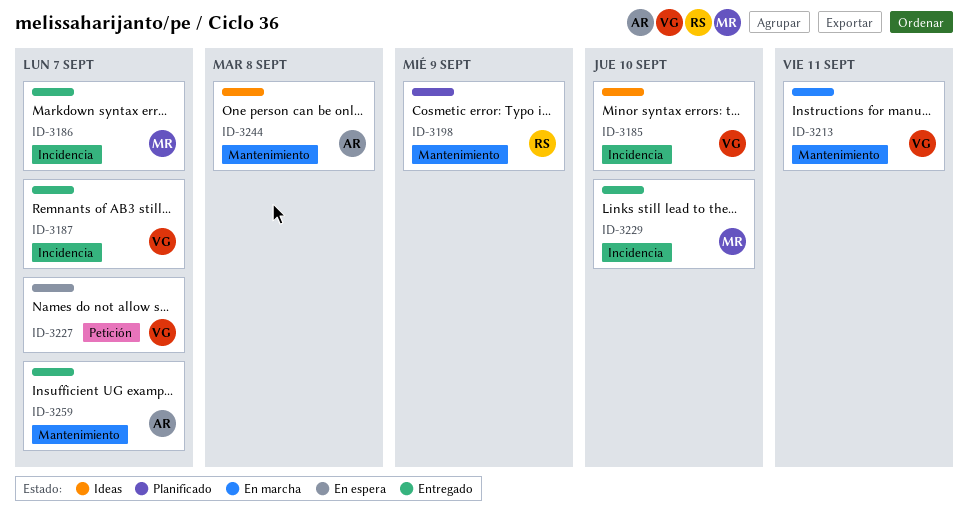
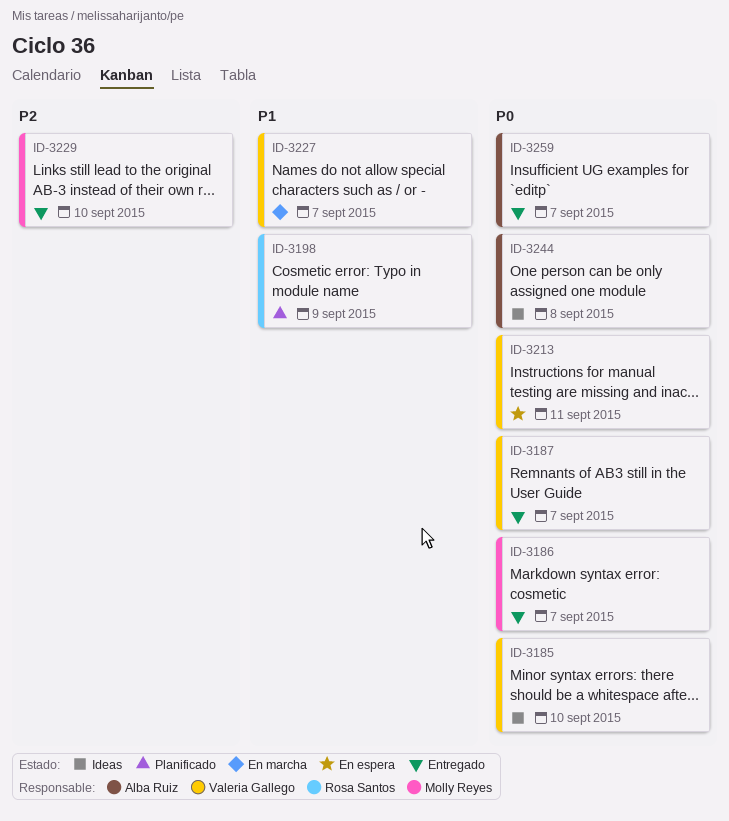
ID-3213, status: En marcha -> En espera
ID-3227, status: En espera -> En marcha

